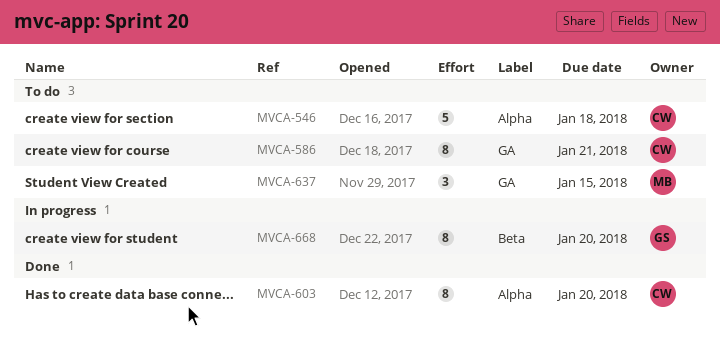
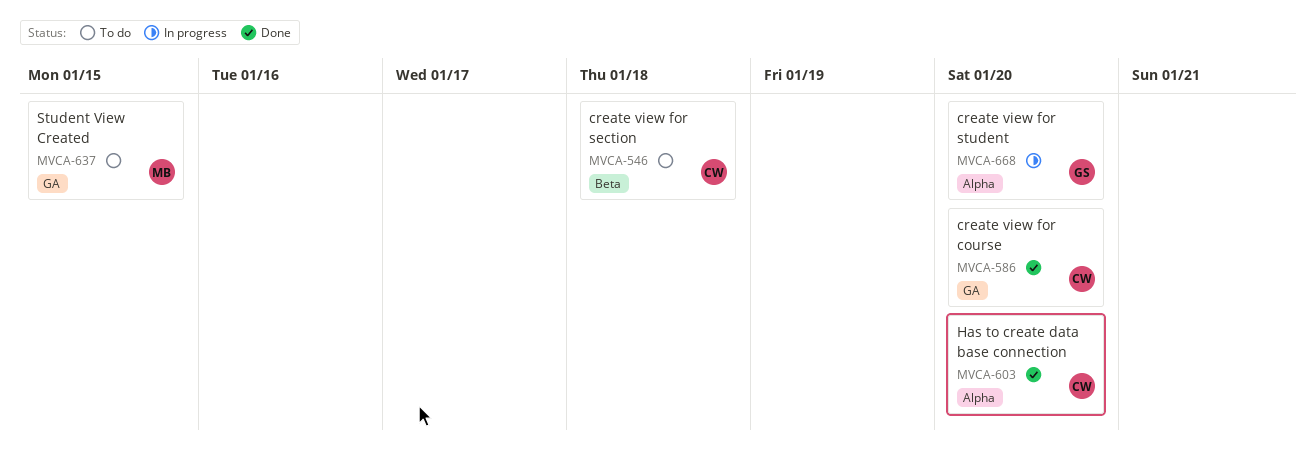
MVCA-546, label: Alpha -> Beta
MVCA-586, status: To do -> Done
MVCA-586, due: Jan 21 -> Jan 20
MVCA-668, label: Beta -> Alpha

